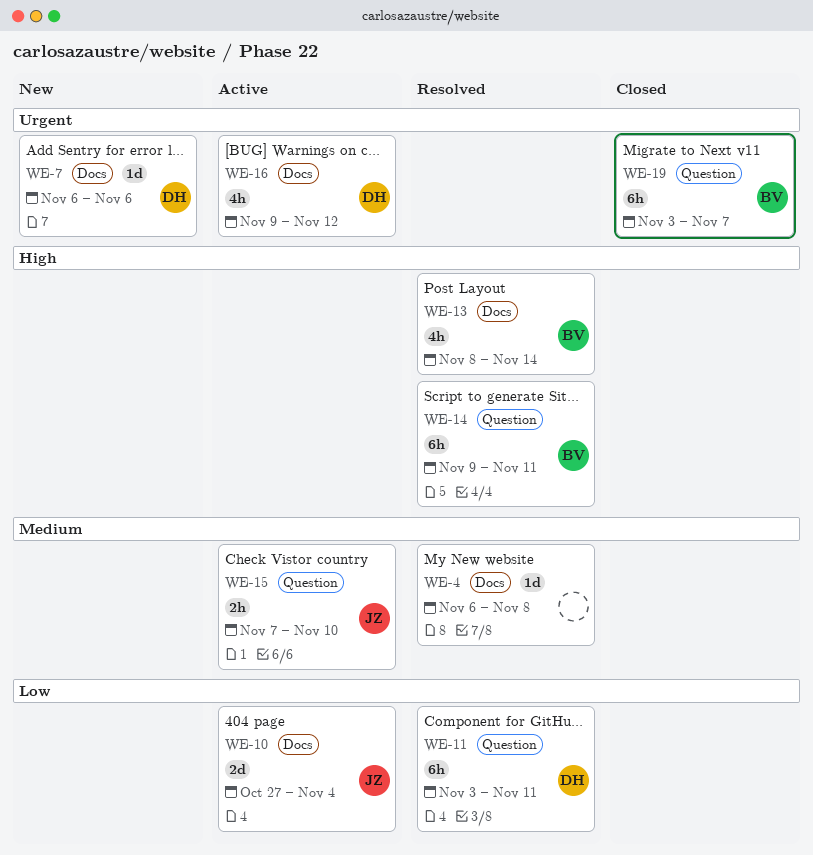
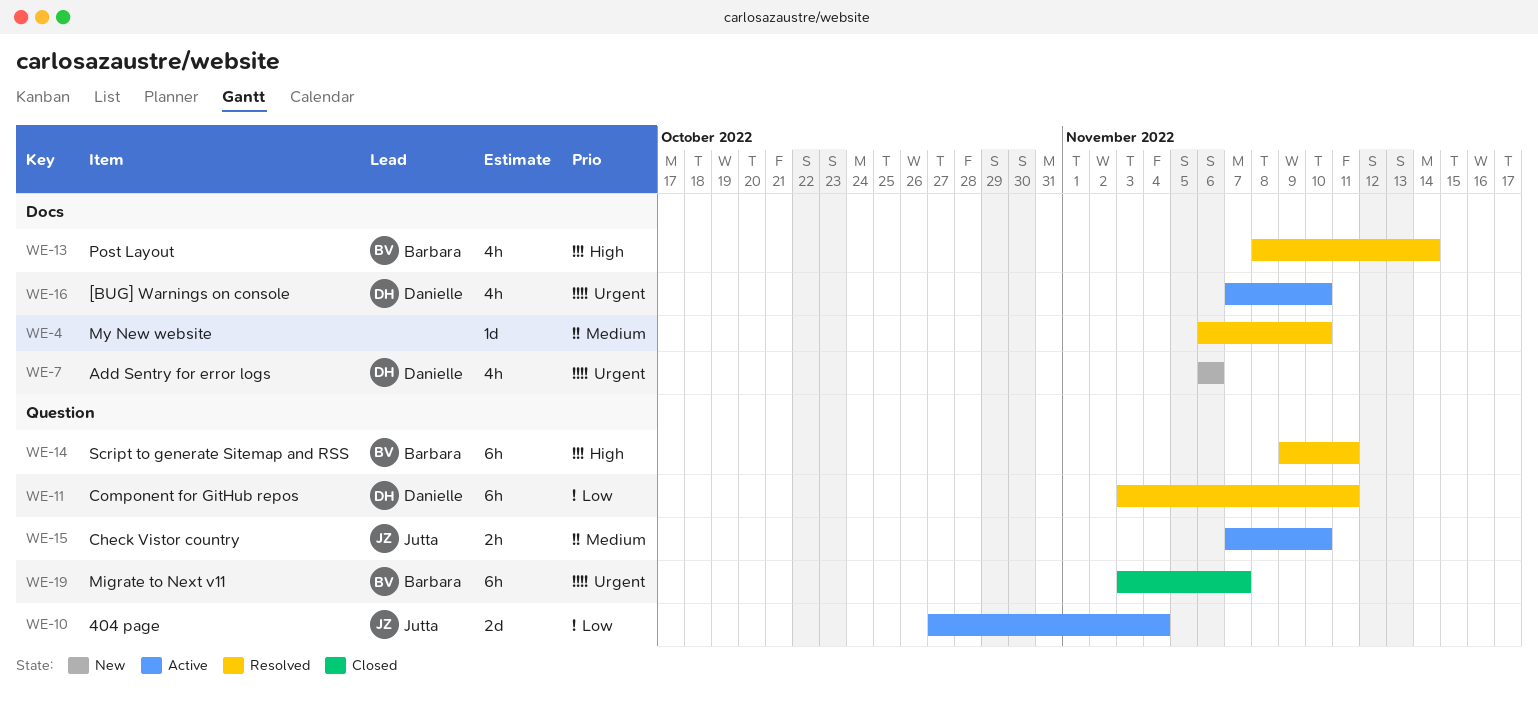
WE-4, due: Nov 8 -> Nov 10
WE-7, estimate: 1d -> 4h
WE-10, label: Docs -> Question
WE-16, start: Nov 9 -> Nov 7
WE-16, due: Nov 12 -> Nov 10

